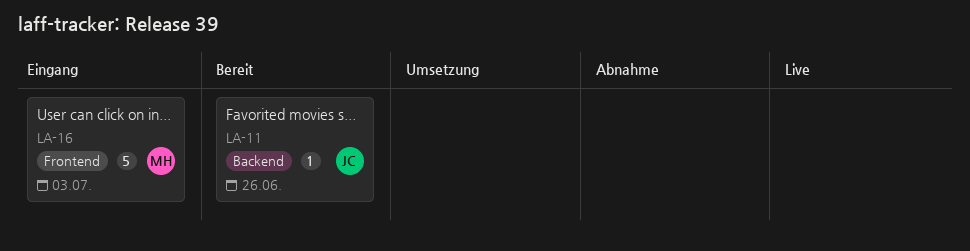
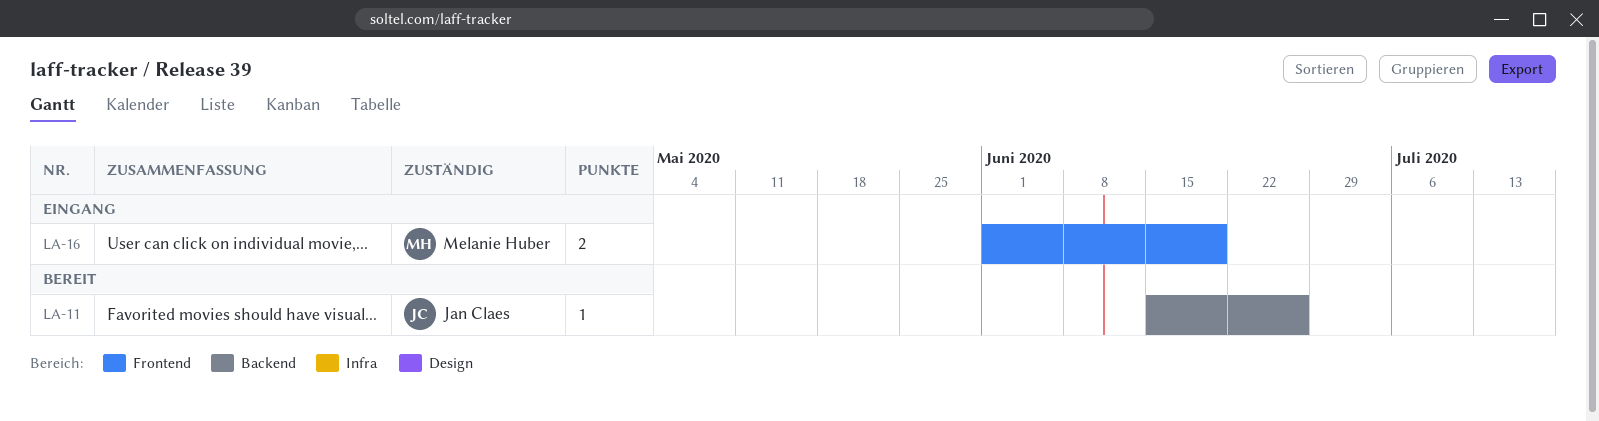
LA-16, estimate: 5 -> 2
LA-16, due: Jul 3 -> Jun 19

